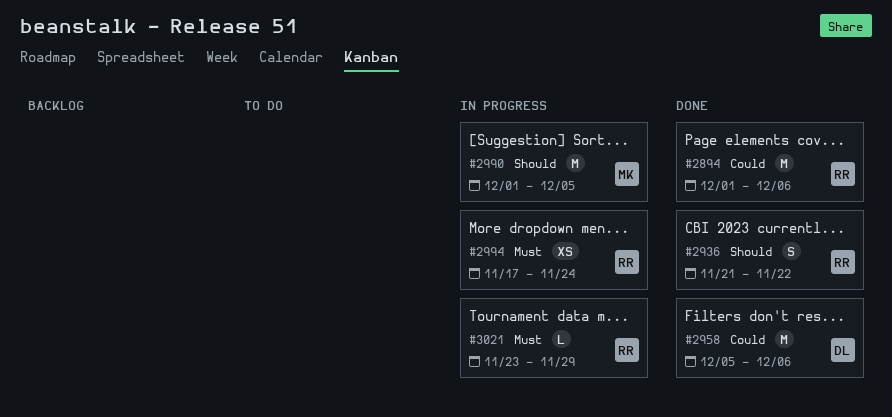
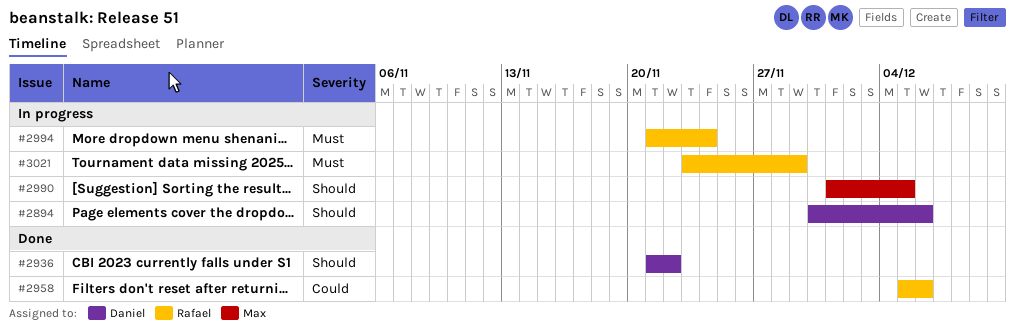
#2894, status: Done -> In progress
#2894, owner: Rafael -> Daniel
#2894, priority: Could -> Should
#2894, start: Dec 1 -> Nov 30
#2936, owner: Rafael -> Daniel
#2958, owner: Daniel -> Rafael
#2994, start: Nov 17 -> Nov 21

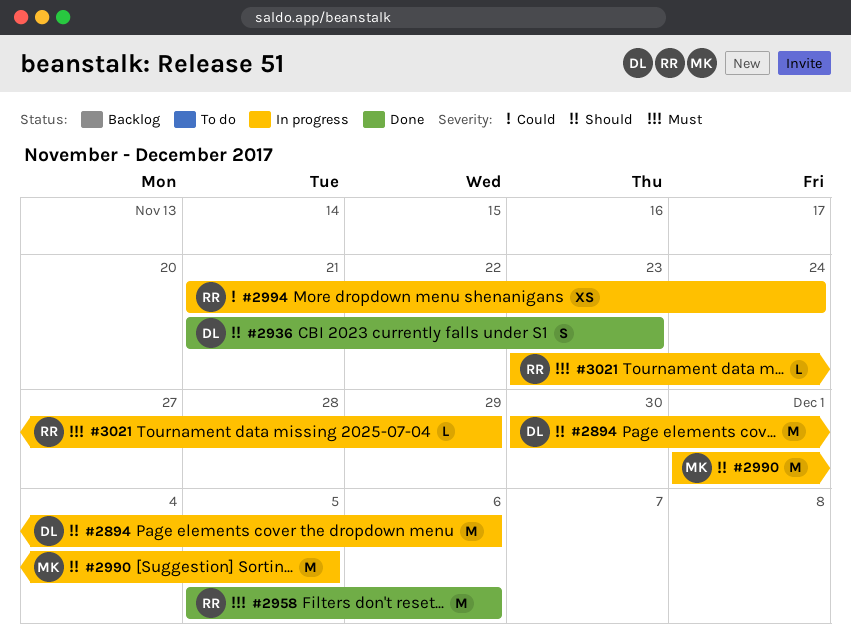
#2936, due: Nov 22 -> Nov 23
#2958, priority: Could -> Must
#2994, priority: Must -> Could

